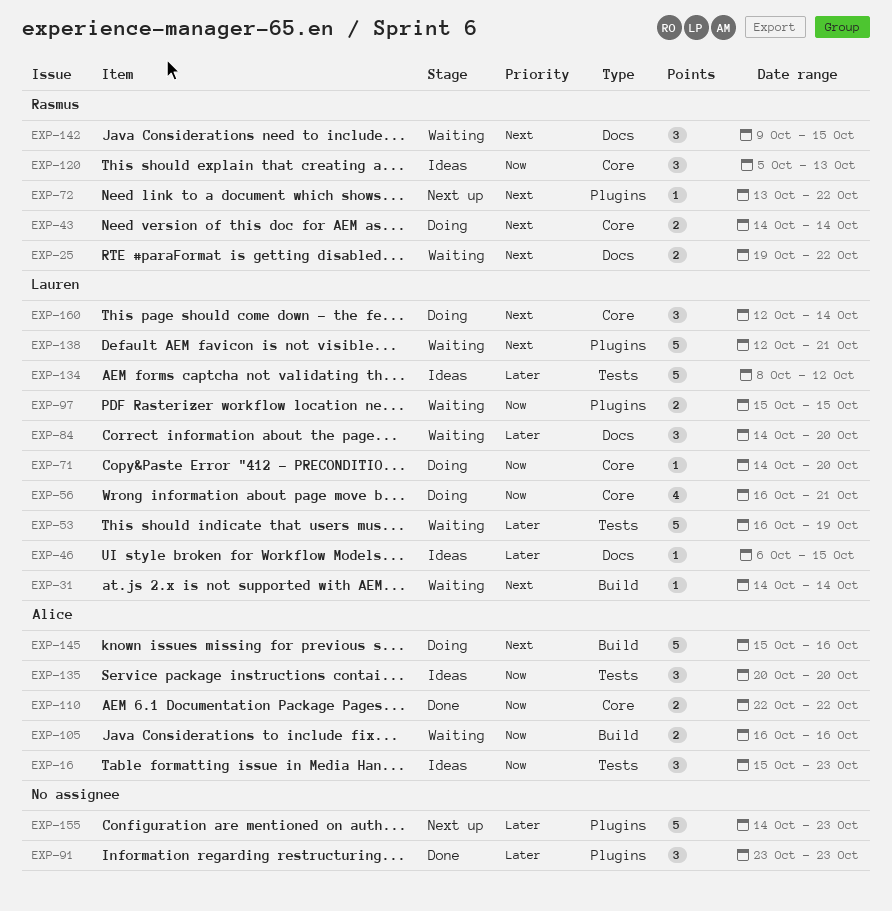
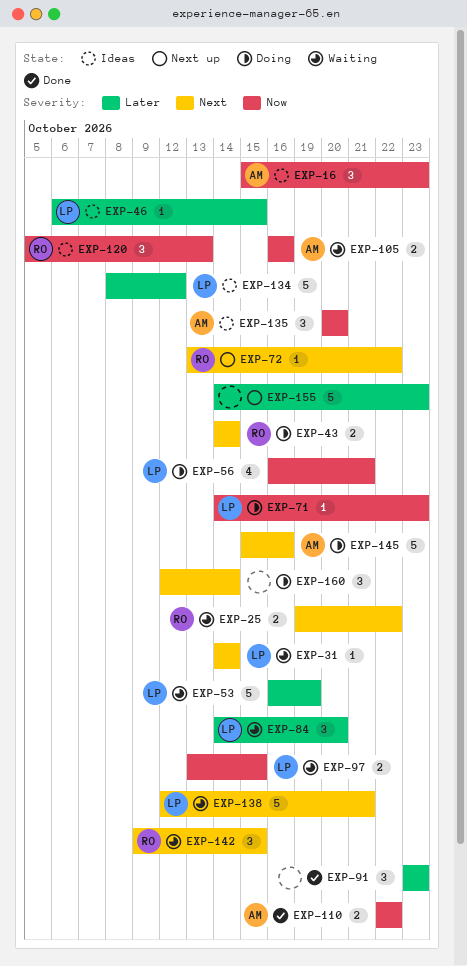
EXP-71, due: Oct 20 -> Oct 23
EXP-97, start: Oct 15 -> Oct 13
EXP-160, owner: Lauren -> none

